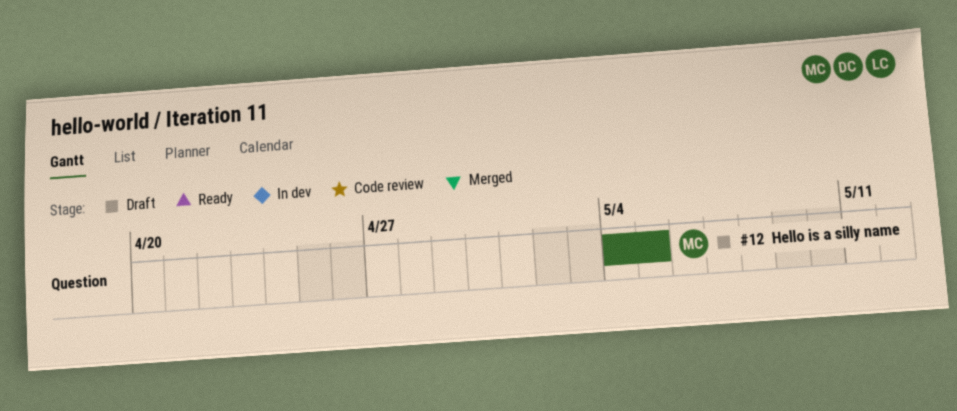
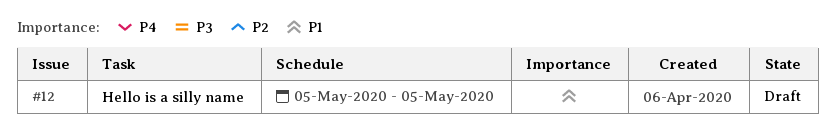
#12, start: May 4 -> May 5

